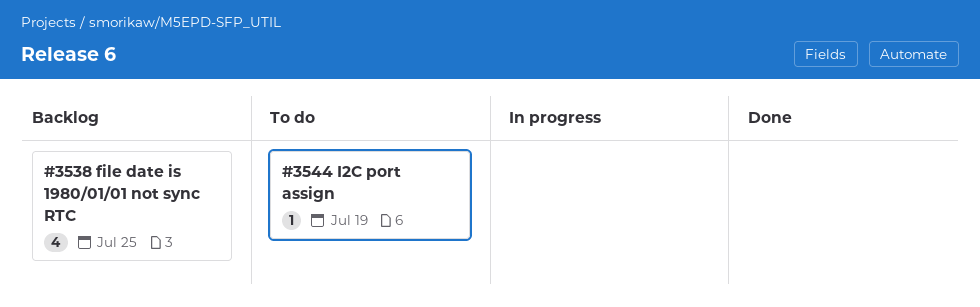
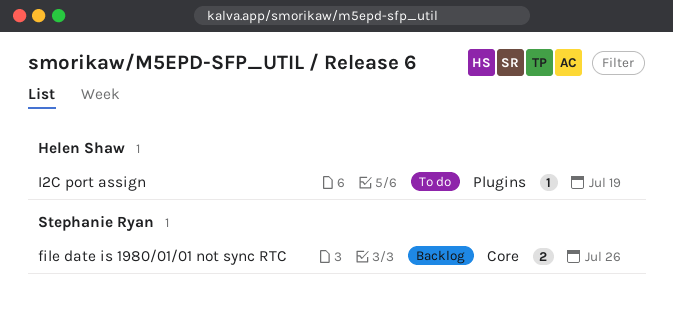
file date is 1980/01/01 not sync RTC, estimate: 4 -> 2
file date is 1980/01/01 not sync RTC, due: Jul 25 -> Jul 26

